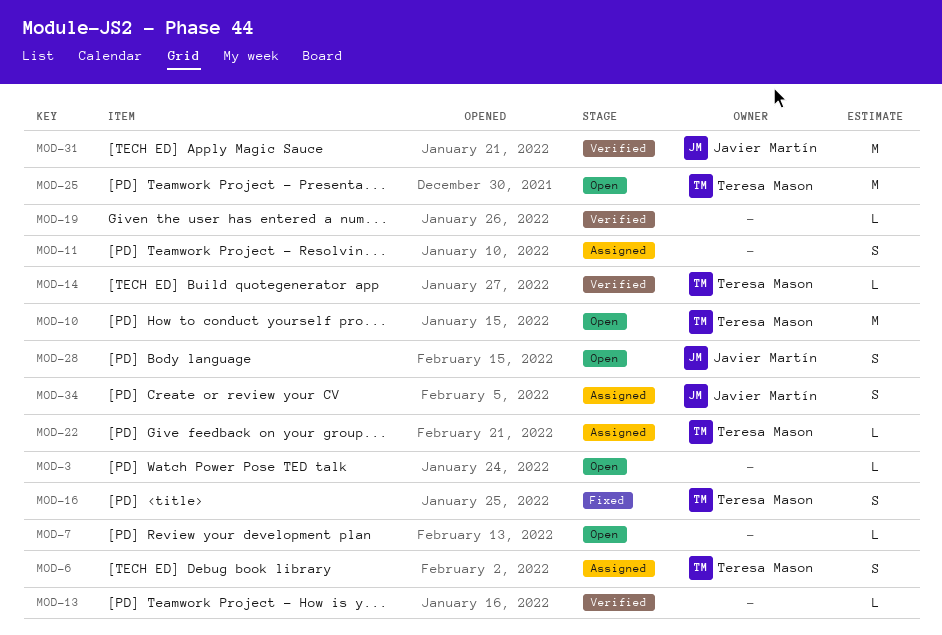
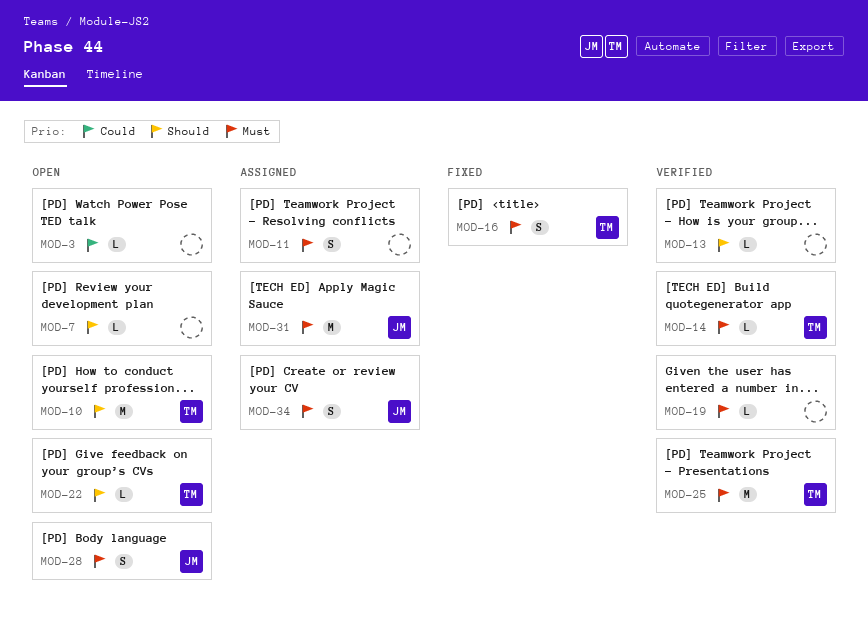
MOD-6: present -> none
MOD-22, status: Assigned -> Open
MOD-25, status: Open -> Verified
MOD-31, status: Verified -> Assigned

